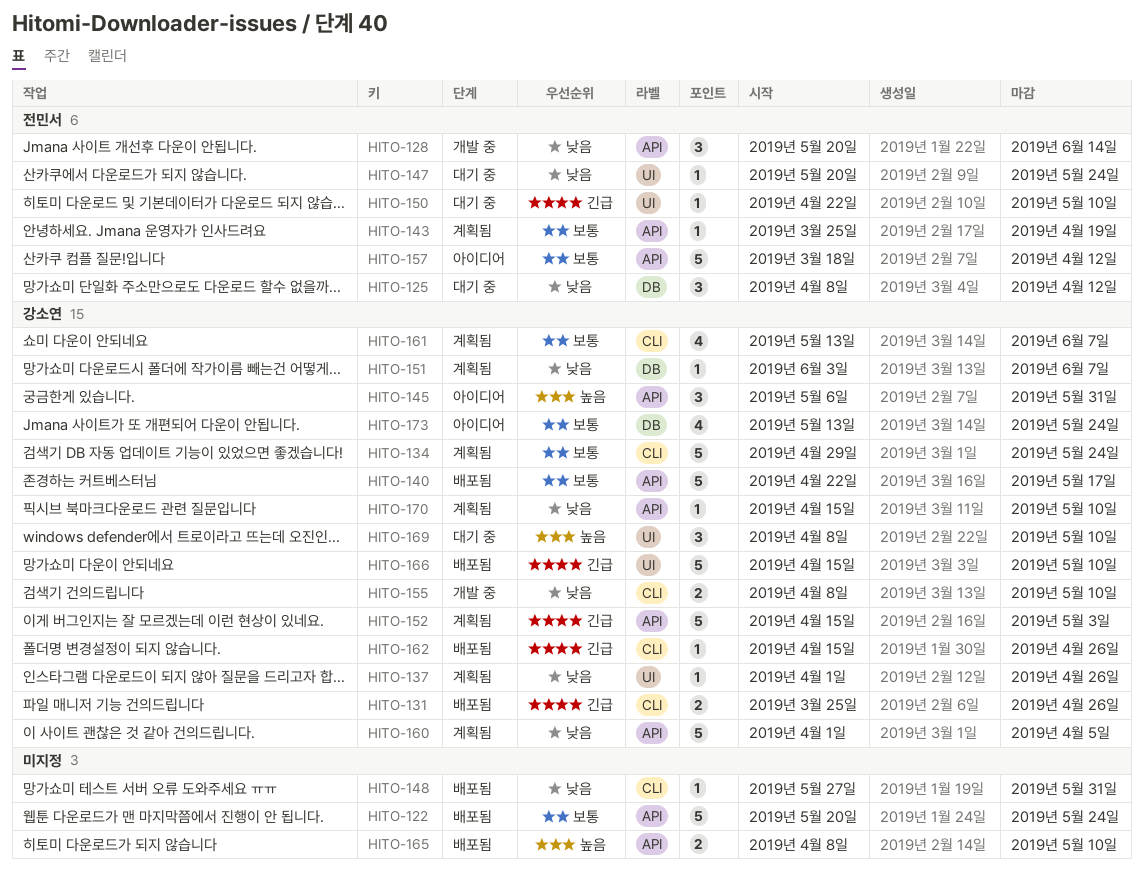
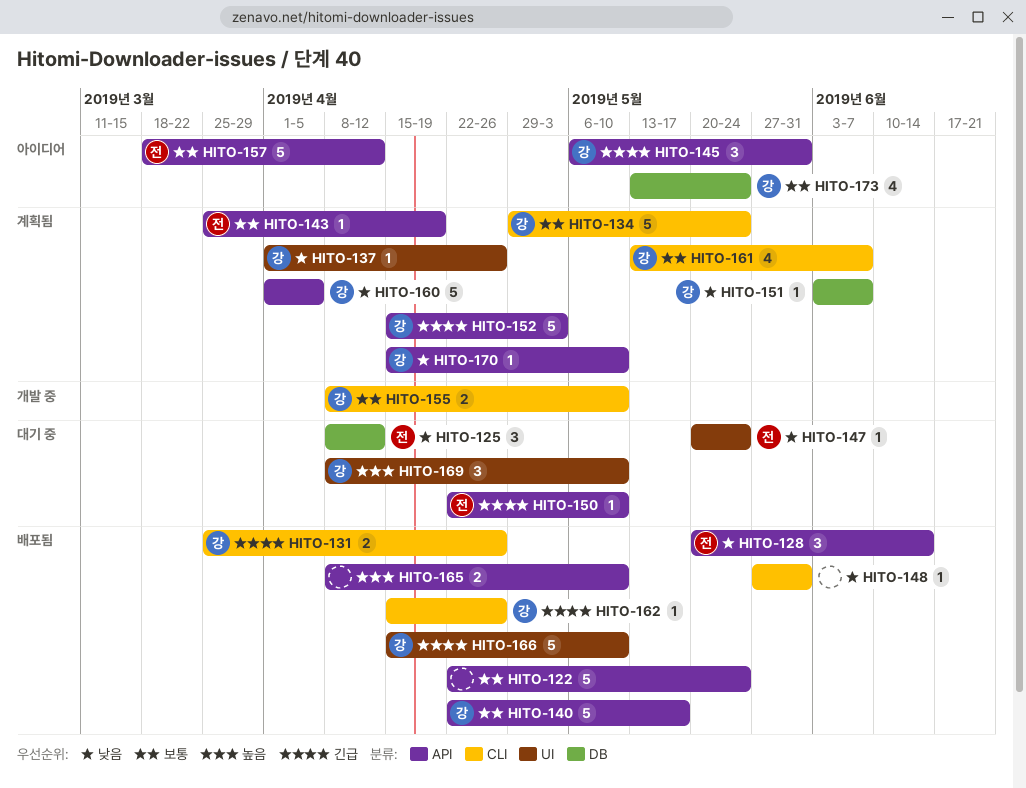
HITO-122, start: May 20 -> Apr 22
HITO-128, status: 개발 중 -> 배포됨
HITO-145, priority: 높음 -> 긴급
HITO-150, label: UI -> API
HITO-155, priority: 낮음 -> 보통

